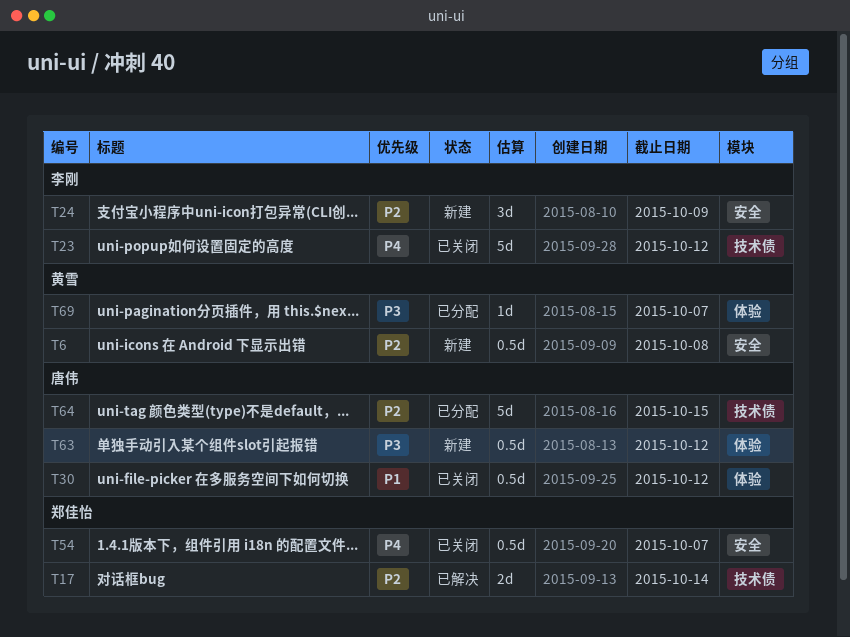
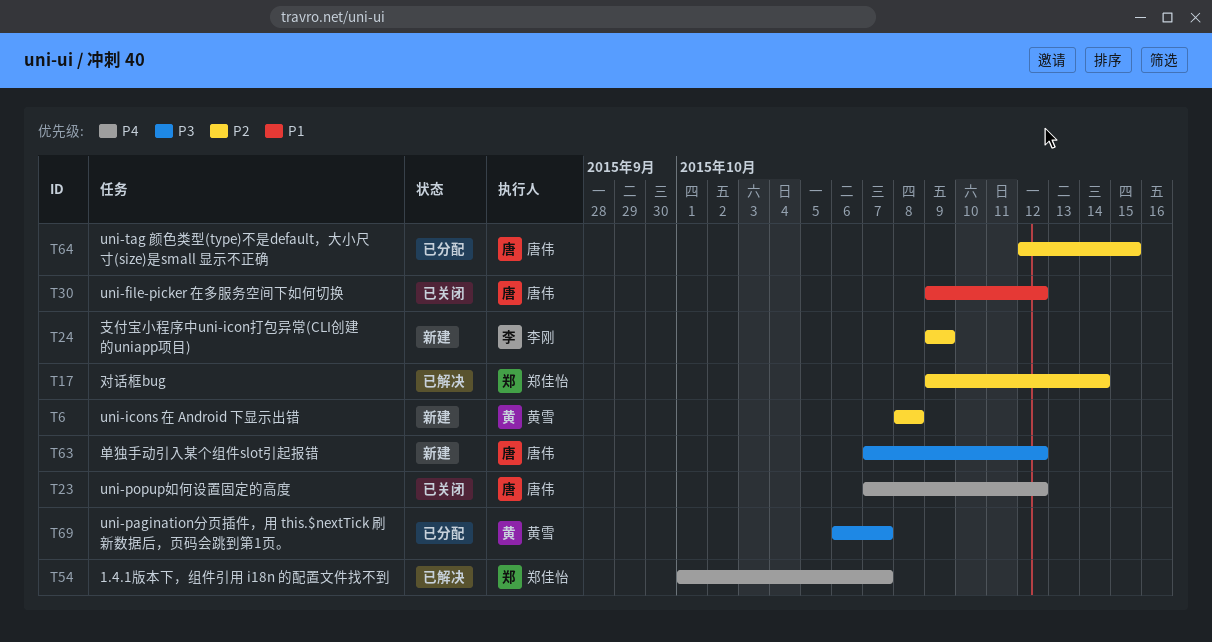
T23, owner: 李刚 -> 唐伟
T54, status: 已关闭 -> 已解决

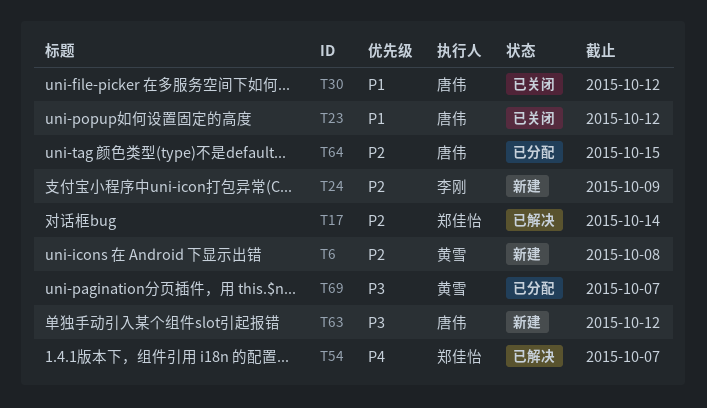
T23, priority: P4 -> P1

